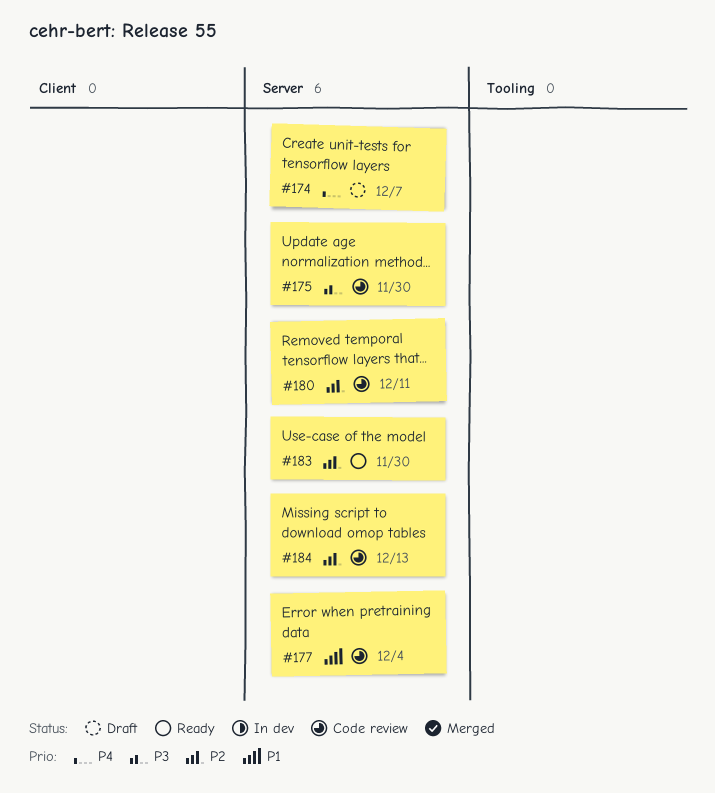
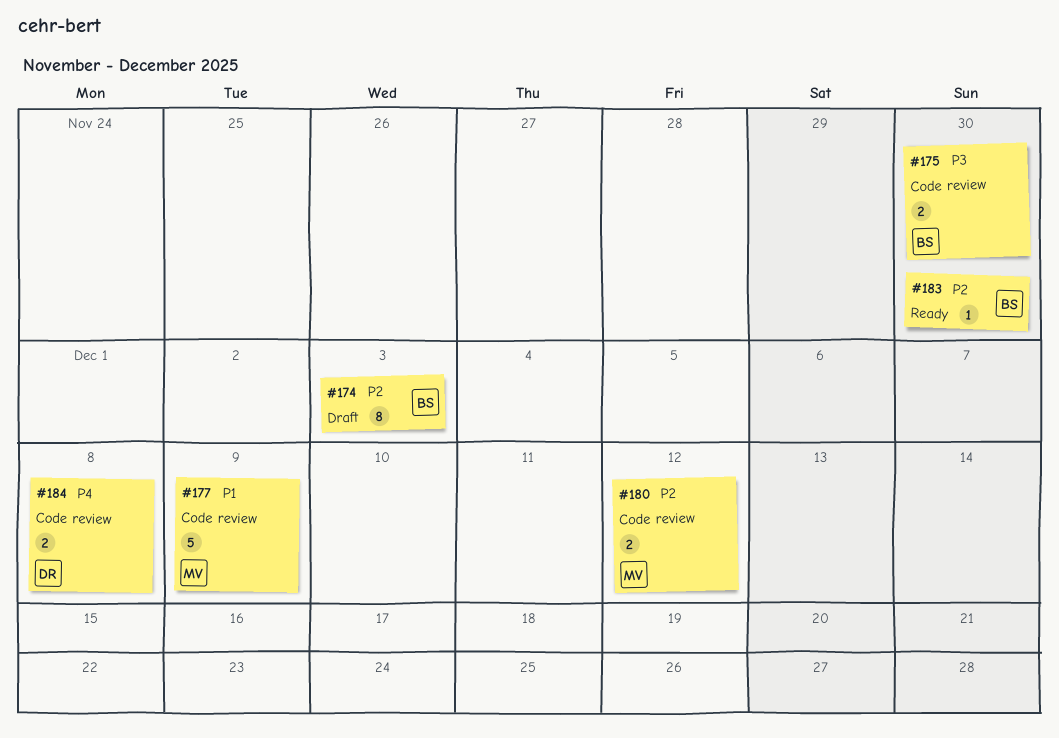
#174, priority: P4 -> P2
#174, due: Dec 7 -> Dec 3
#177, due: Dec 4 -> Dec 9
#180, due: Dec 11 -> Dec 12
#184, priority: P2 -> P4
#184, due: Dec 13 -> Dec 8

